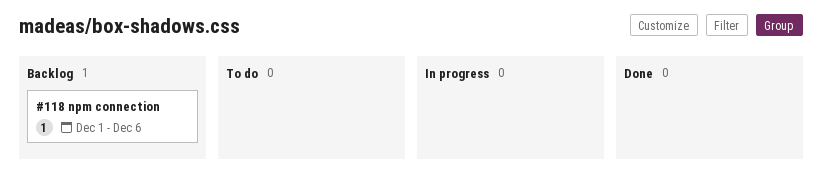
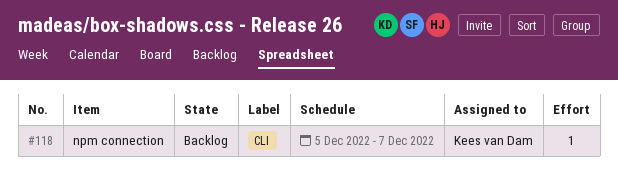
#118, start: Dec 1 -> Dec 5
#118, due: Dec 6 -> Dec 7

